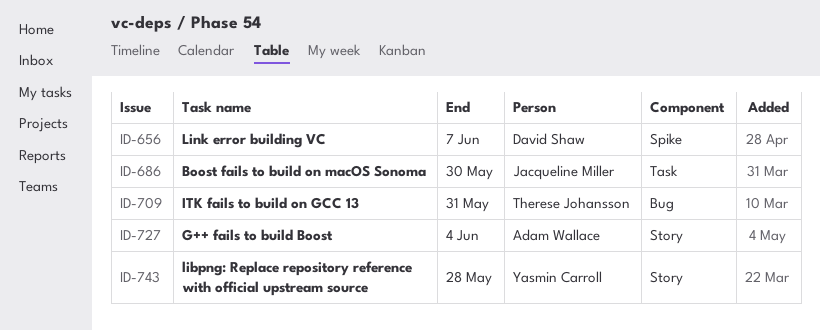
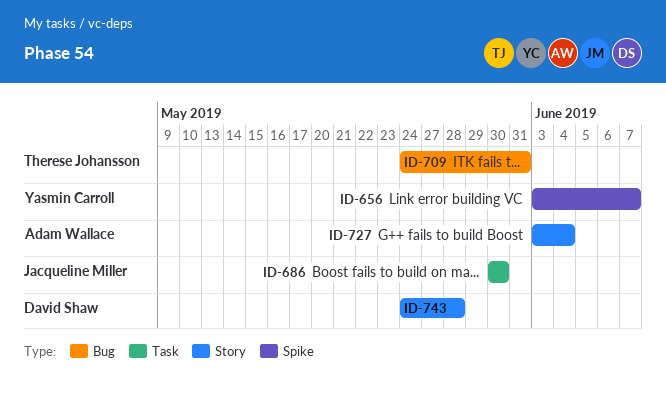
ID-656, owner: David Shaw -> Yasmin Carroll
ID-743, owner: Yasmin Carroll -> David Shaw

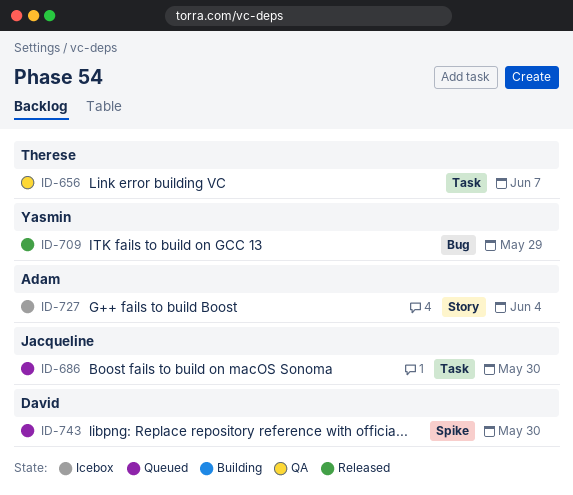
ID-656, owner: Yasmin Carroll -> Therese Johansson
ID-656, label: Spike -> Task
ID-709, owner: Therese Johansson -> Yasmin Carroll
ID-709, due: May 31 -> May 29
ID-743, label: Story -> Spike
ID-743, due: May 28 -> May 30

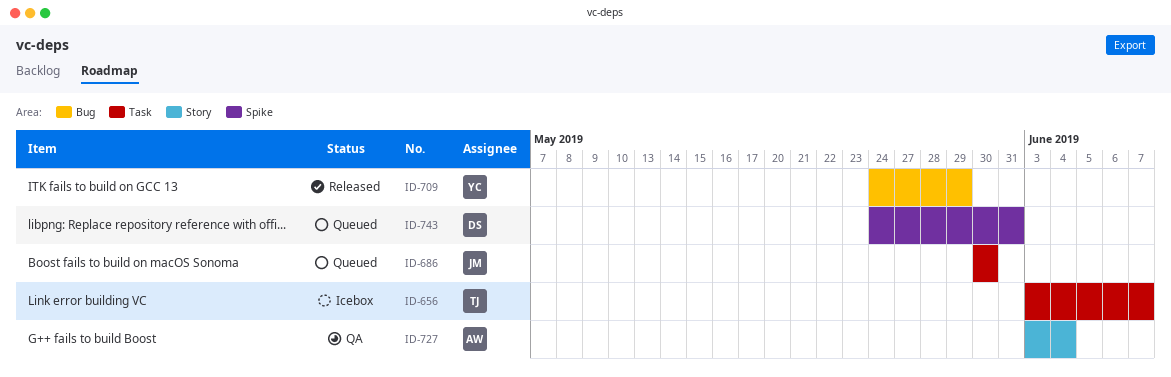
ID-656, status: QA -> Icebox
ID-727, status: Icebox -> QA
ID-743, due: May 30 -> May 31

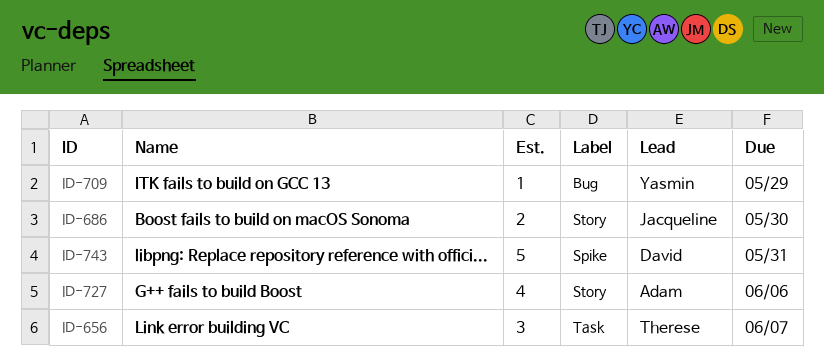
ID-686, label: Task -> Story
ID-727, due: Jun 4 -> Jun 6

